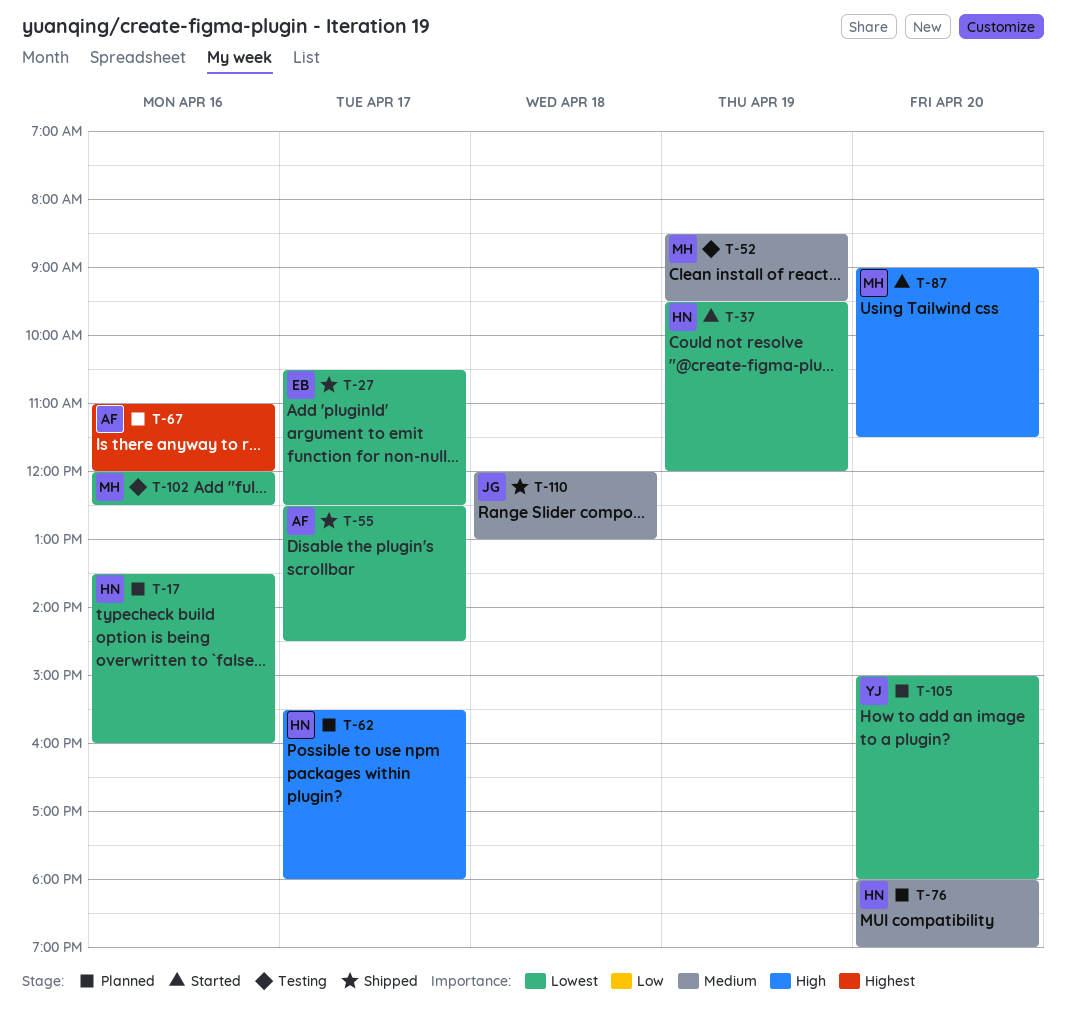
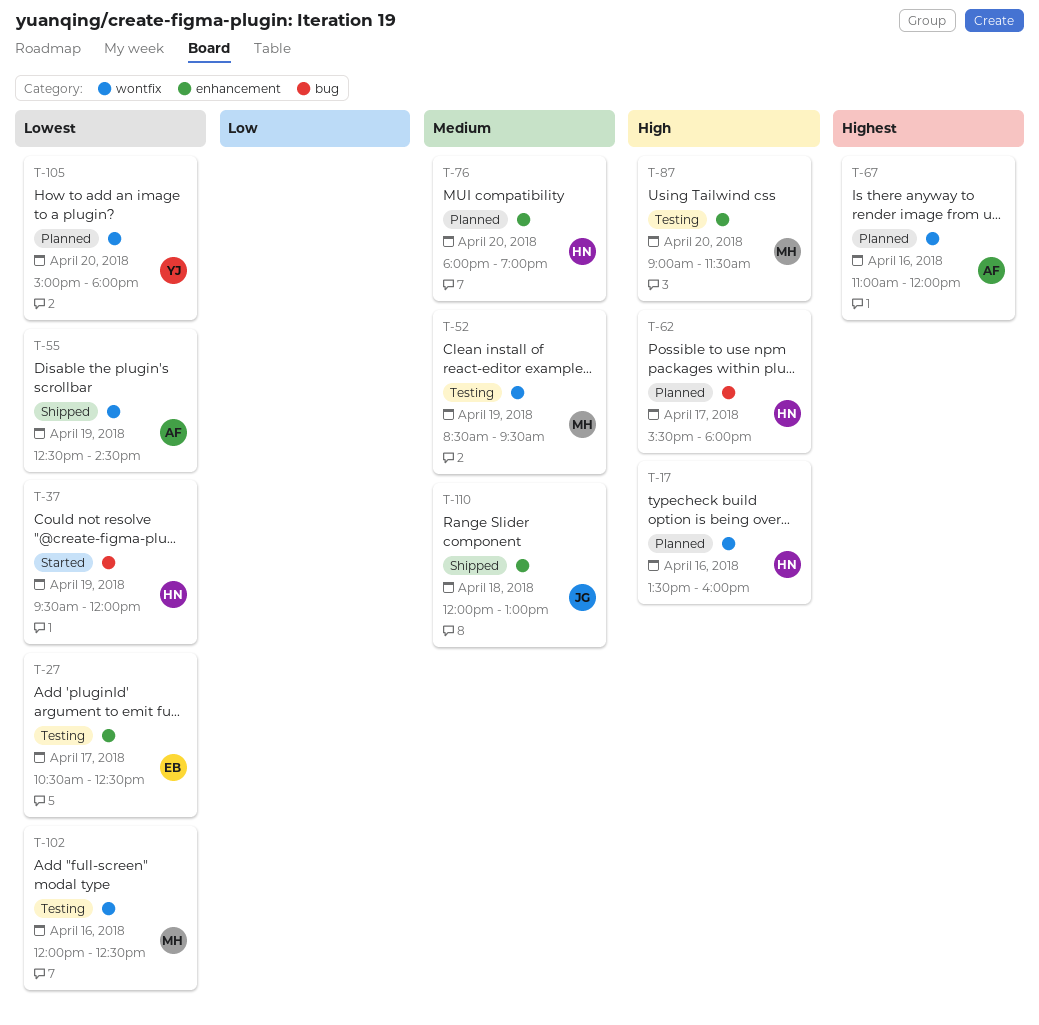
T-17, priority: Lowest -> High
T-27, status: Shipped -> Testing
T-55, day: Apr 17 -> Apr 19
T-87, status: Started -> Testing

